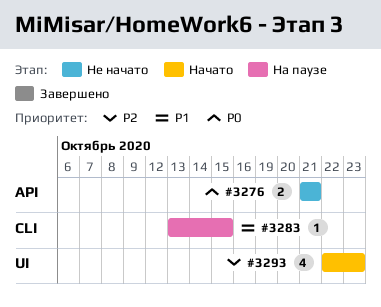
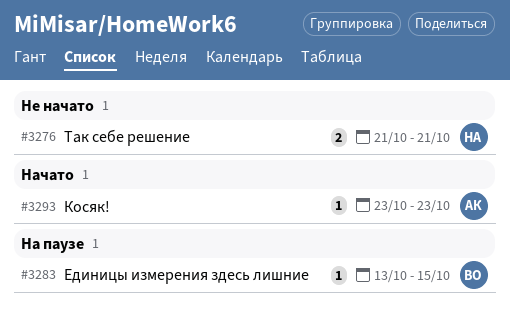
#3293, estimate: 4 -> 1
#3293, start: Oct 22 -> Oct 23

